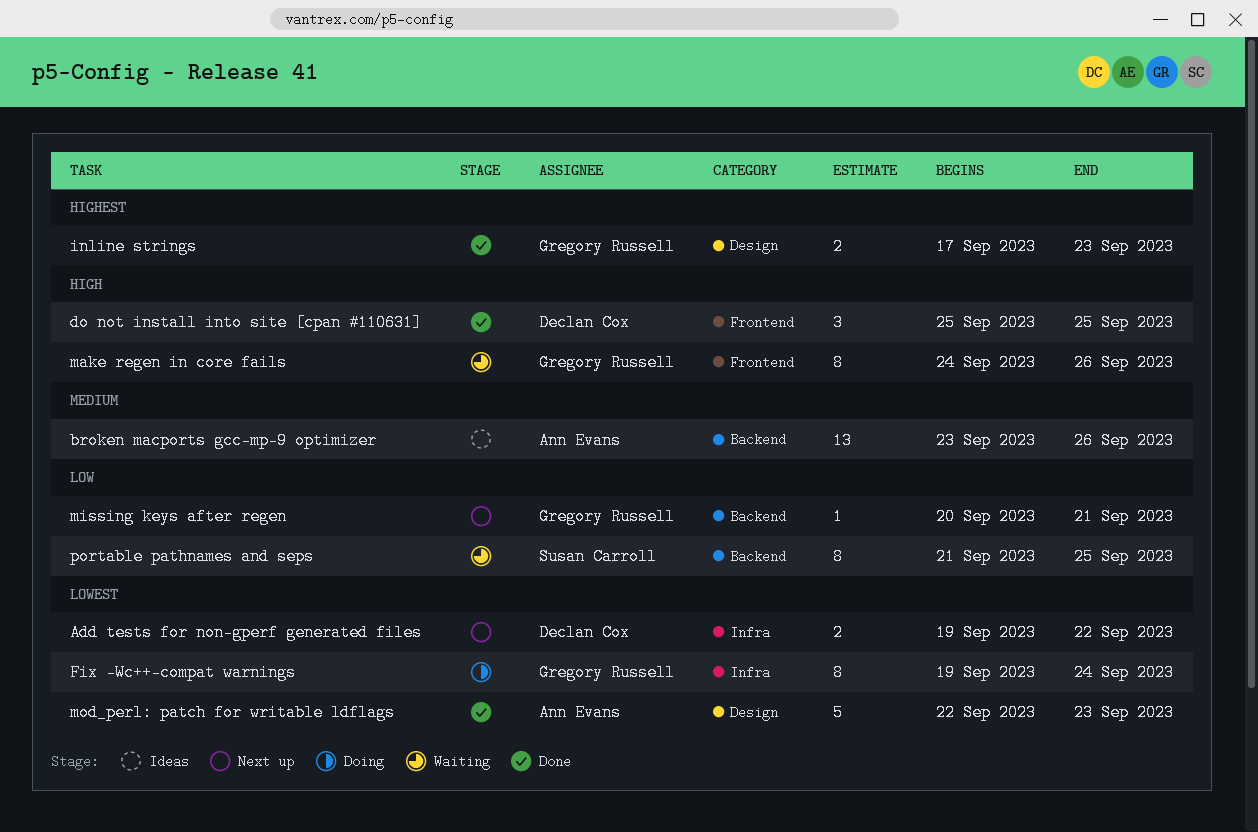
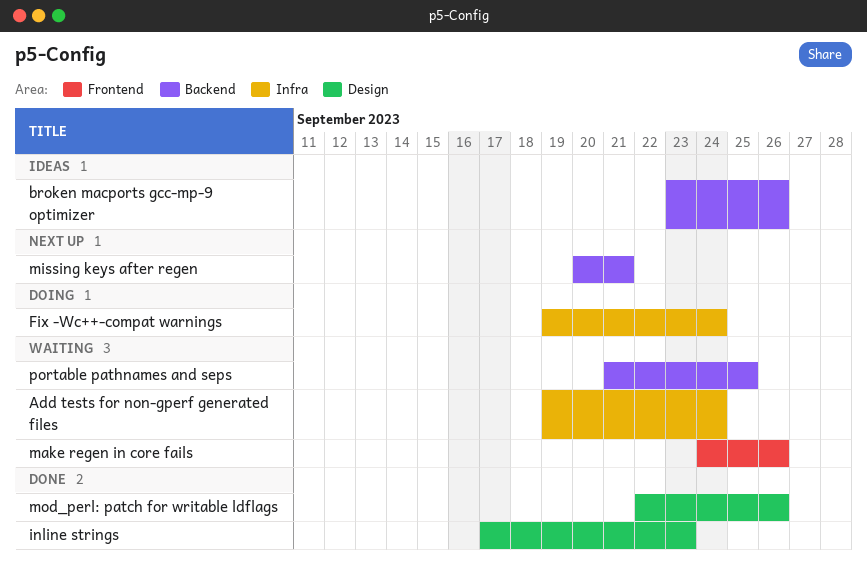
Add tests for non-gperf generated files, status: Next up -> Waiting
Add tests for non-gperf generated files, due: Sep 22 -> Sep 24
do not install into site [cpan #110631]: present -> none
mod_perl: patch for writable ldflags, due: Sep 23 -> Sep 26

